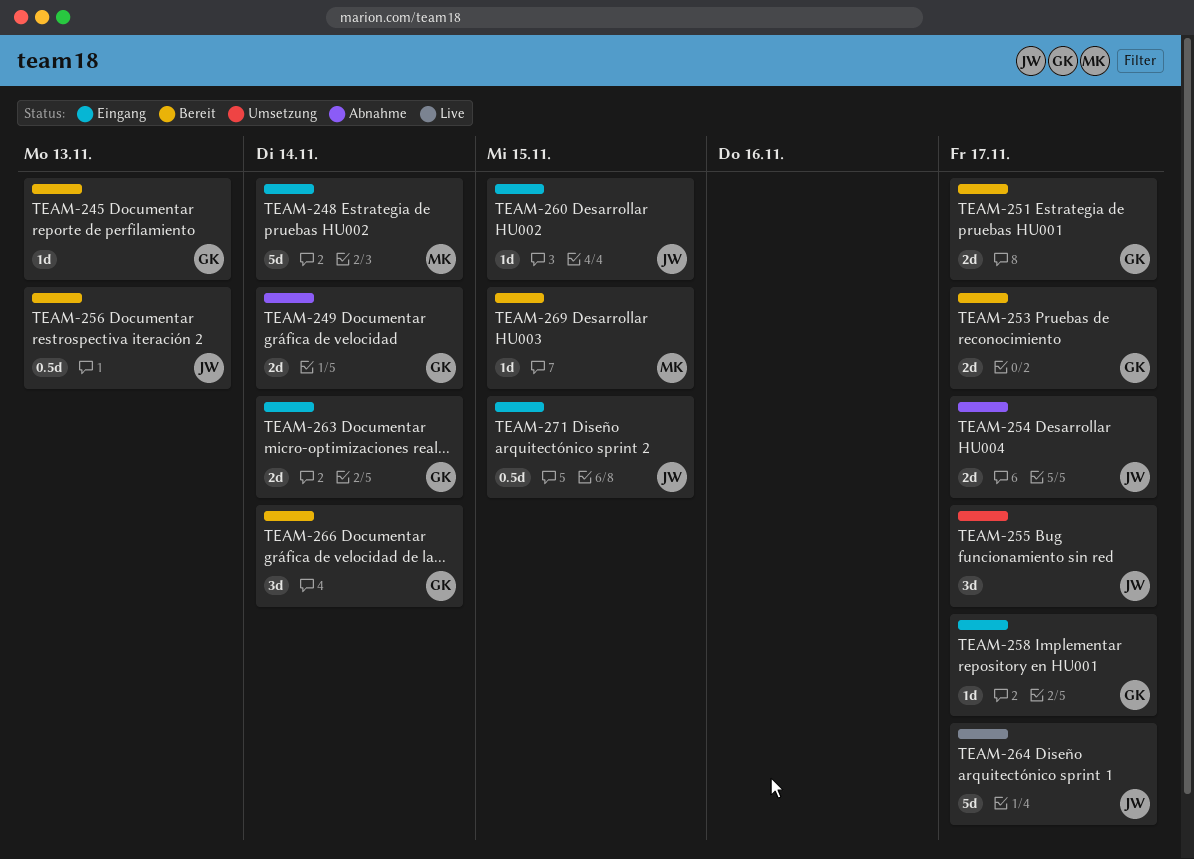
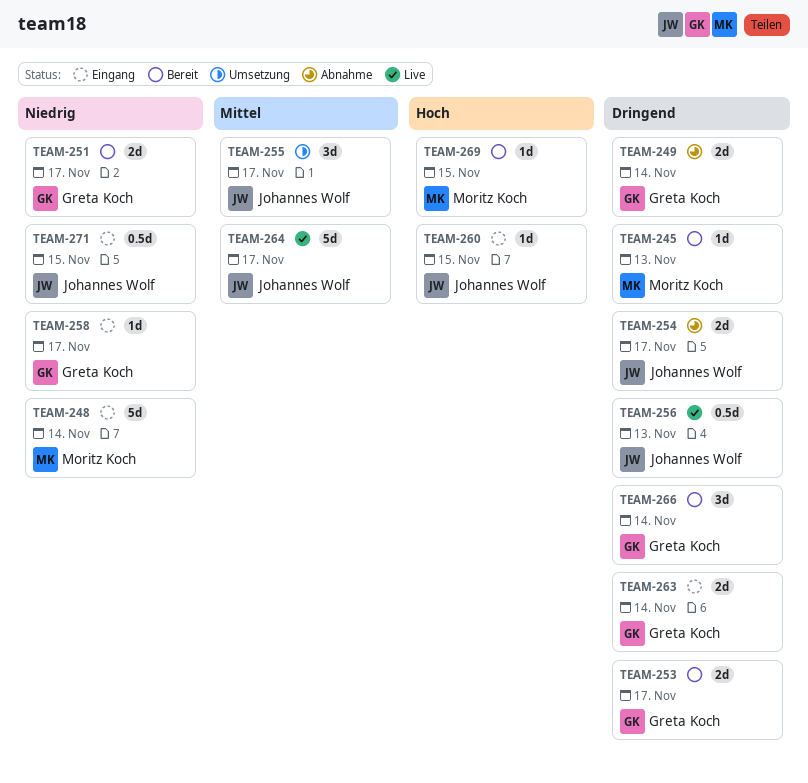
TEAM-245, owner: Greta Koch -> Moritz Koch
TEAM-256, status: Bereit -> Live

